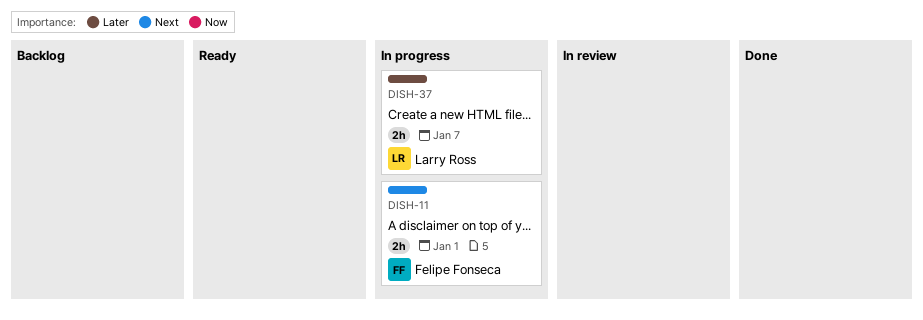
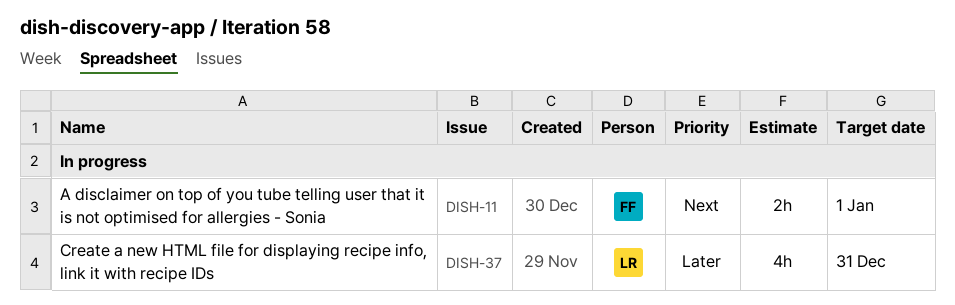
DISH-37, estimate: 2h -> 4h
DISH-37, due: Jan 7 -> Dec 31

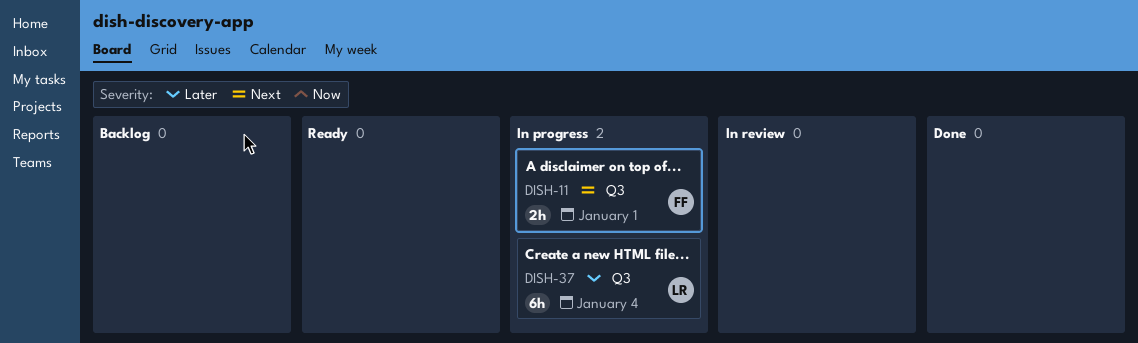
DISH-37, estimate: 4h -> 6h
DISH-37, due: Dec 31 -> Jan 4

